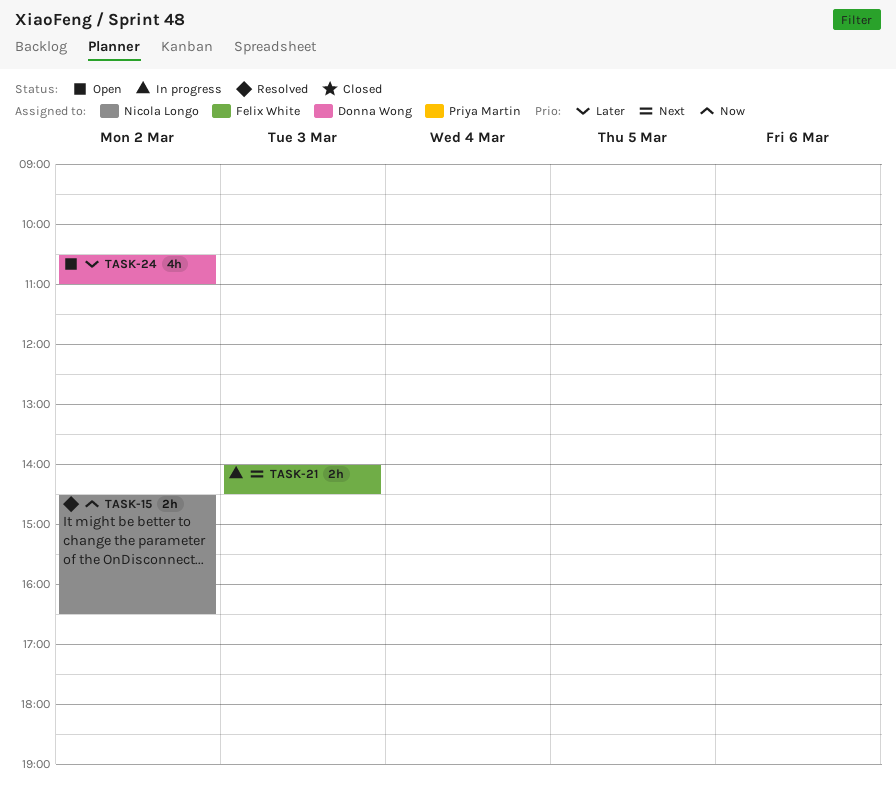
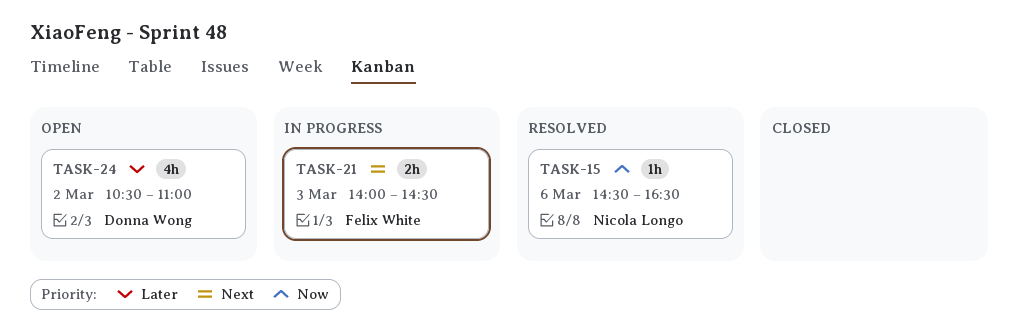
TASK-15, estimate: 2h -> 1h
TASK-15, day: Mar 2 -> Mar 6

